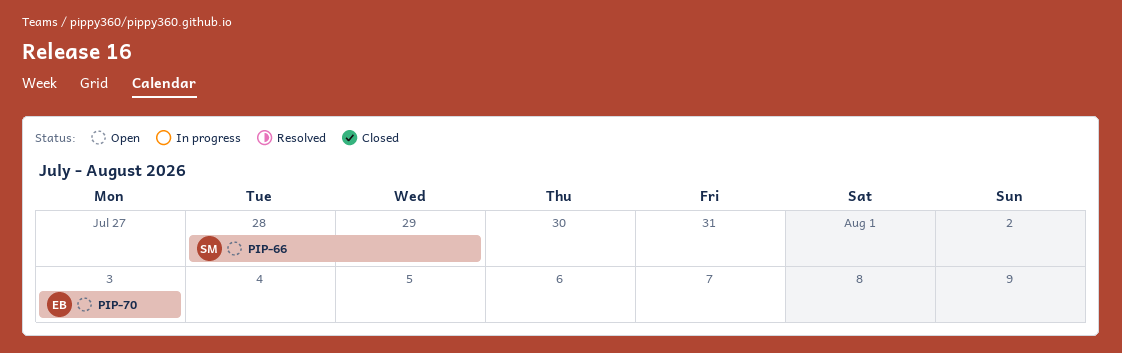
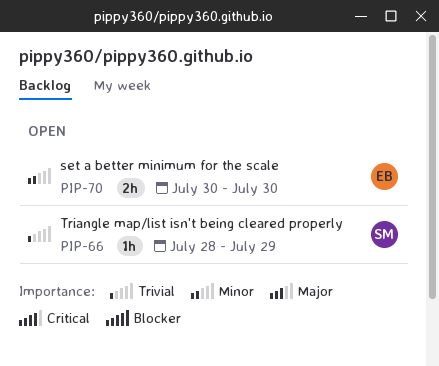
PIP-70, start: Aug 3 -> Jul 30
PIP-70, due: Aug 3 -> Jul 30

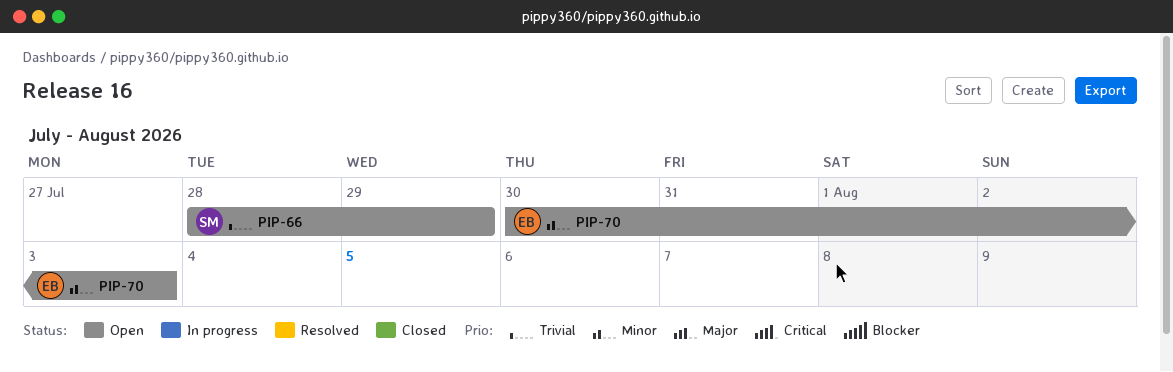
PIP-70, due: Jul 30 -> Aug 3

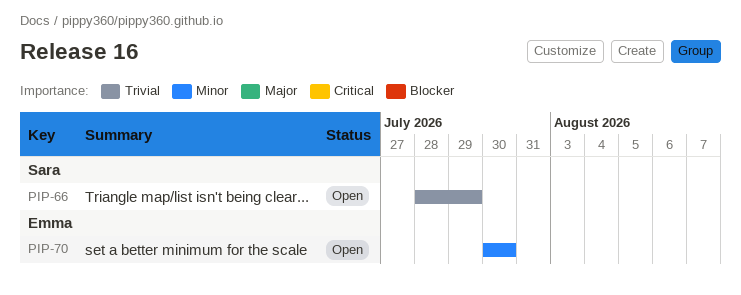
PIP-70, due: Aug 3 -> Jul 30

